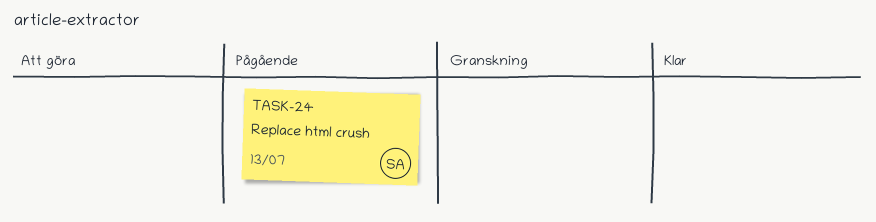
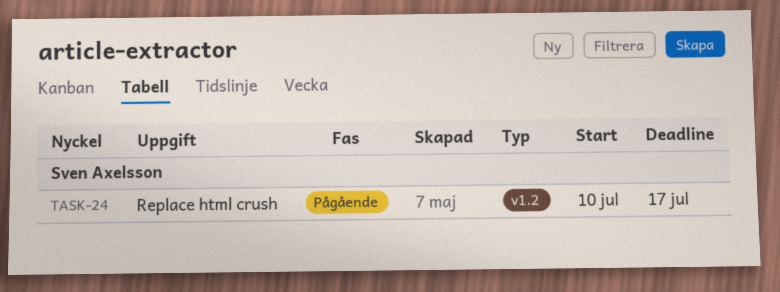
TASK-24, due: Jul 13 -> Jul 17

